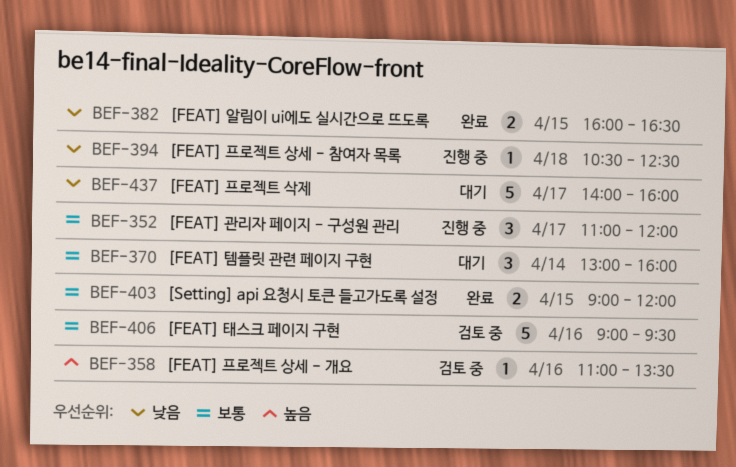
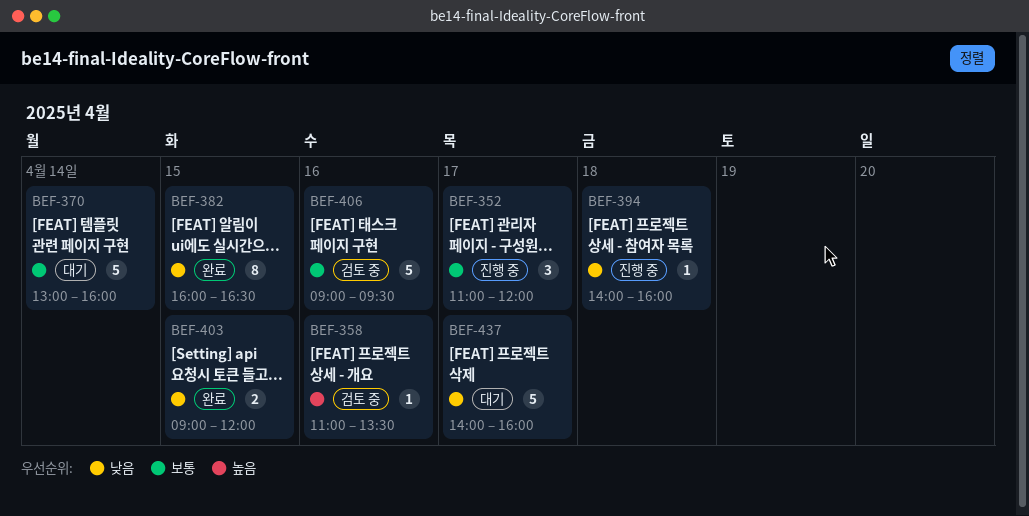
BEF-370, estimate: 3 -> 5
BEF-382, estimate: 2 -> 8
BEF-394, begins: 10:30 -> 14:00
BEF-394, ends: 12:30 -> 16:00
BEF-403, priority: 보통 -> 낮음

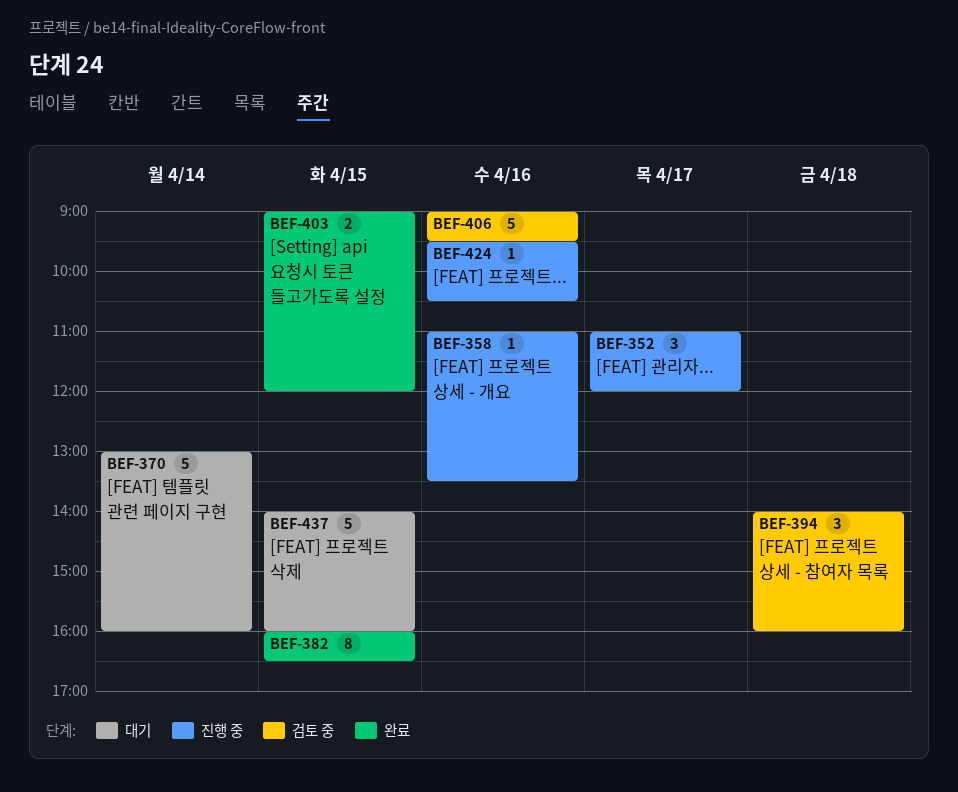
BEF-358, status: 검토 중 -> 진행 중
BEF-394, status: 진행 중 -> 검토 중
BEF-394, estimate: 1 -> 3
BEF-424: none -> present
BEF-437, day: Apr 17 -> Apr 15

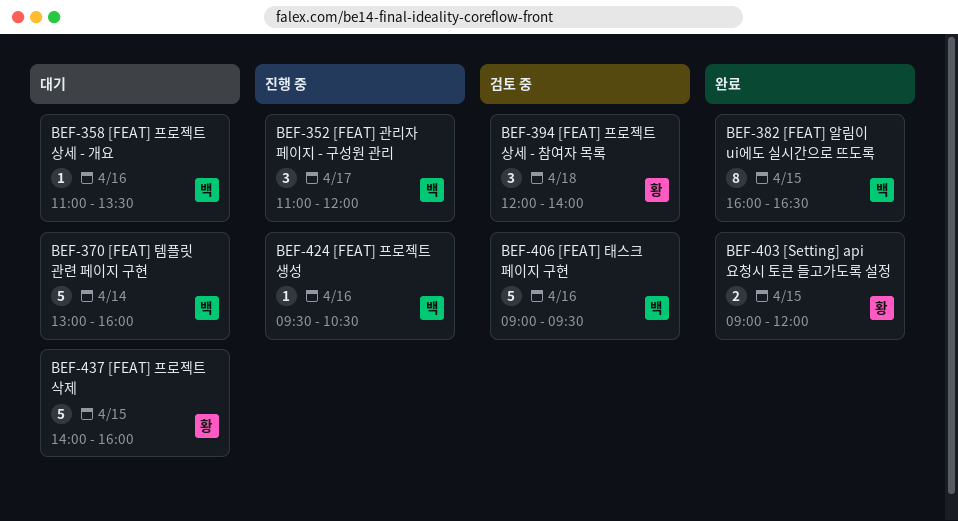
BEF-358, status: 진행 중 -> 대기
BEF-394, begins: 14:00 -> 12:00
BEF-394, ends: 16:00 -> 14:00

